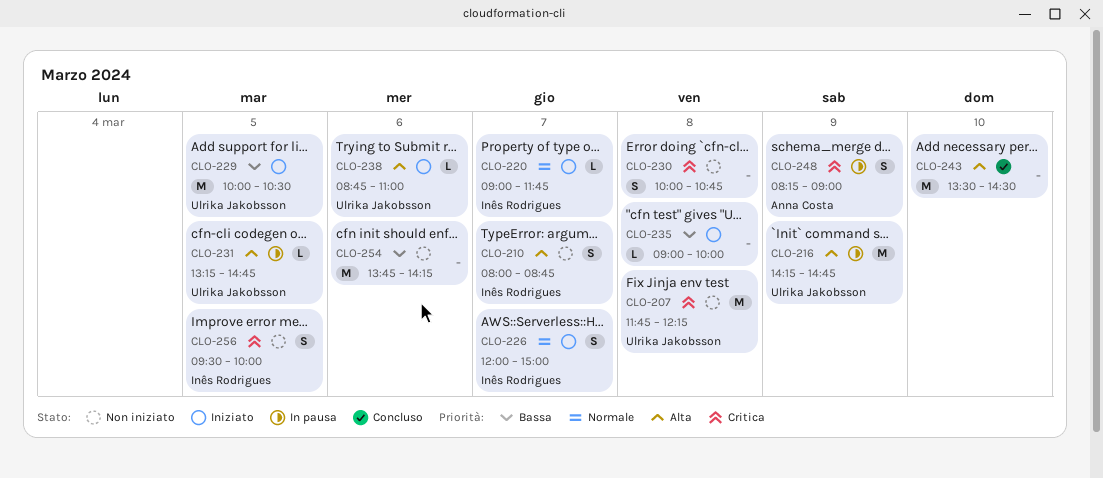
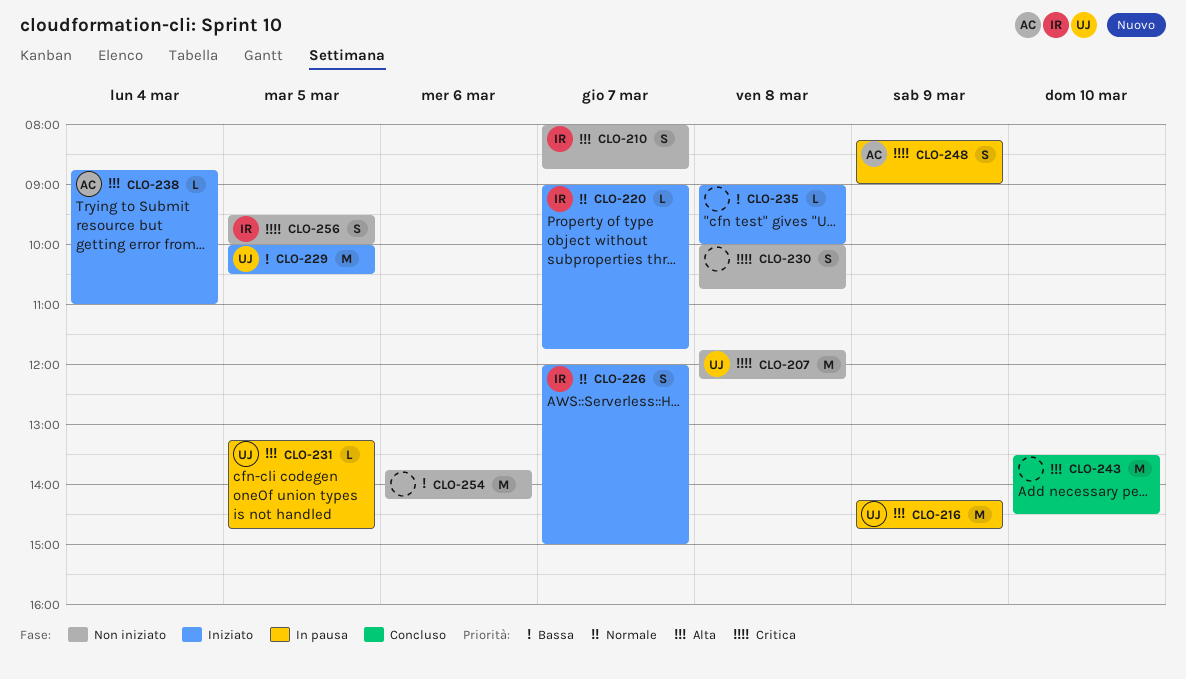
CLO-238, owner: Ulrika Jakobsson -> Anna Costa
CLO-238, day: Mar 6 -> Mar 4

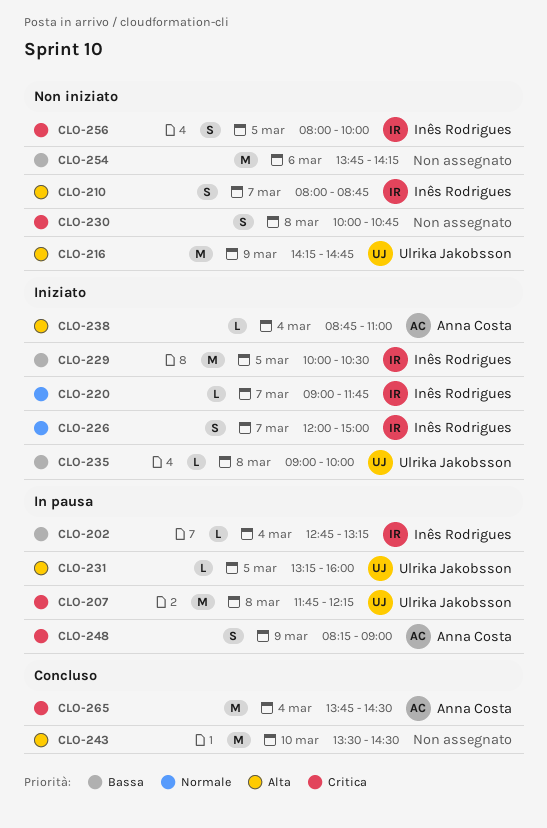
CLO-202: none -> present
CLO-207, status: Non iniziato -> In pausa
CLO-216, status: In pausa -> Non iniziato
CLO-229, owner: Ulrika Jakobsson -> Inês Rodrigues
CLO-231, ends: 14:45 -> 16:00
CLO-235, owner: none -> Ulrika Jakobsson
CLO-256, begins: 09:30 -> 08:00
CLO-265: none -> present

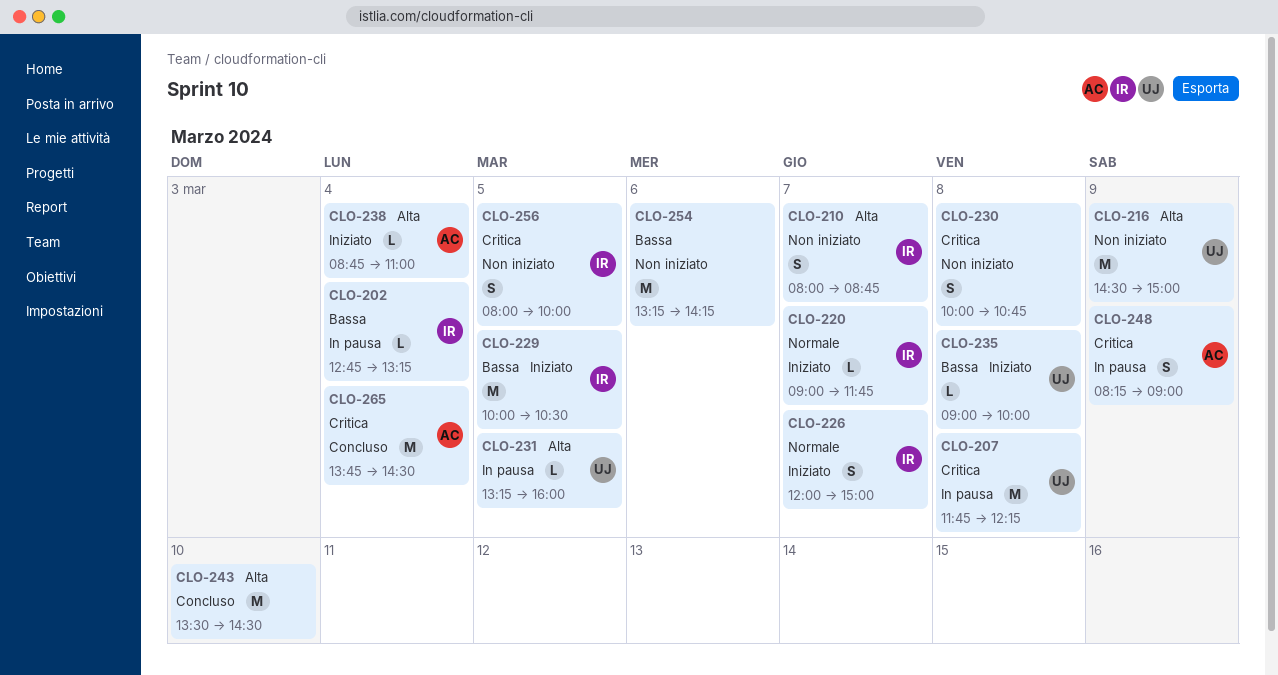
CLO-216, begins: 14:15 -> 14:30
CLO-216, ends: 14:45 -> 15:00
CLO-254, begins: 13:45 -> 13:15

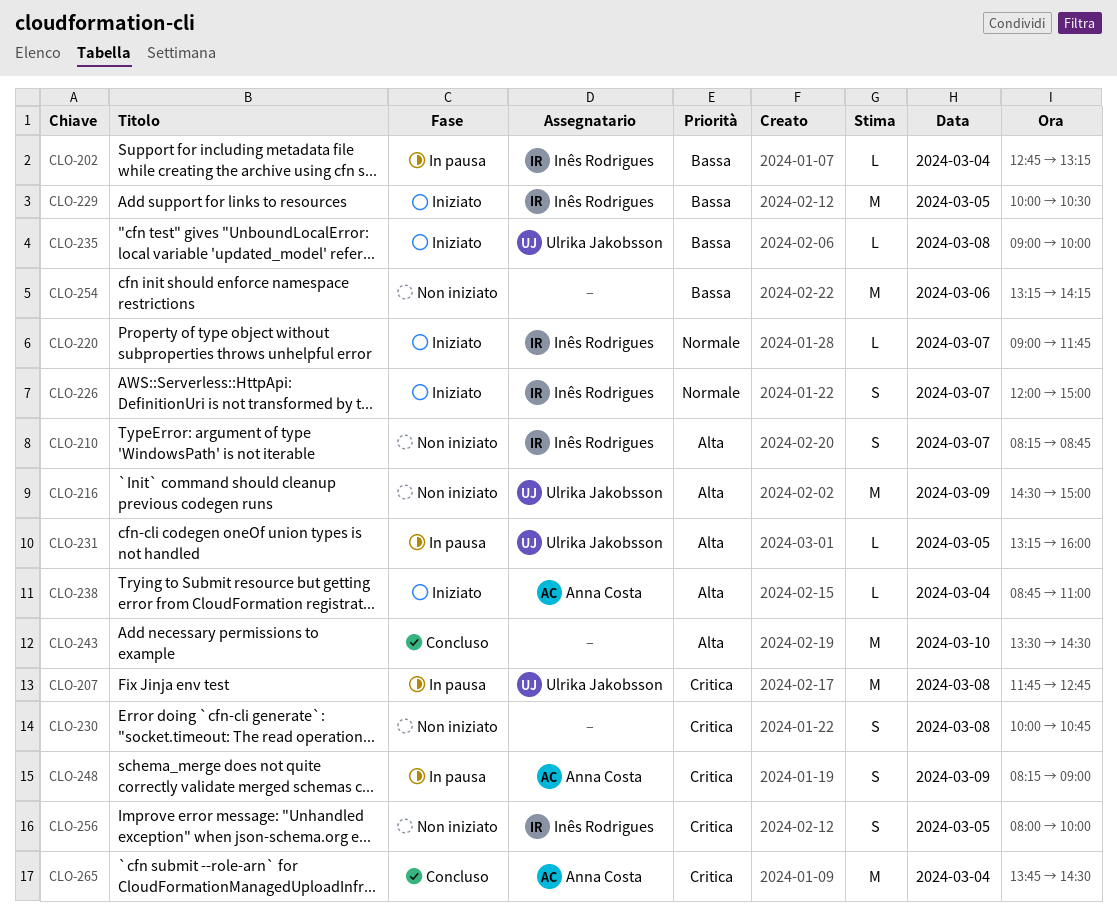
CLO-207, ends: 12:15 -> 12:45
CLO-210, begins: 08:00 -> 08:15

